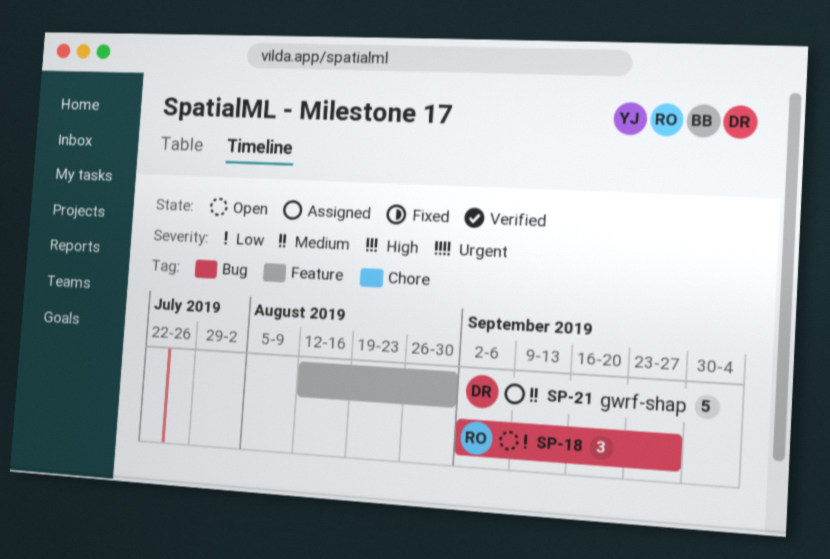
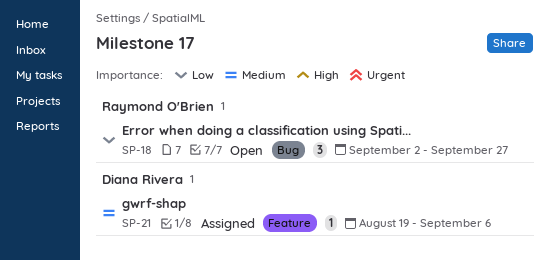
SP-21, estimate: 5 -> 1
SP-21, start: Aug 12 -> Aug 19
SP-21, due: Aug 30 -> Sep 6

